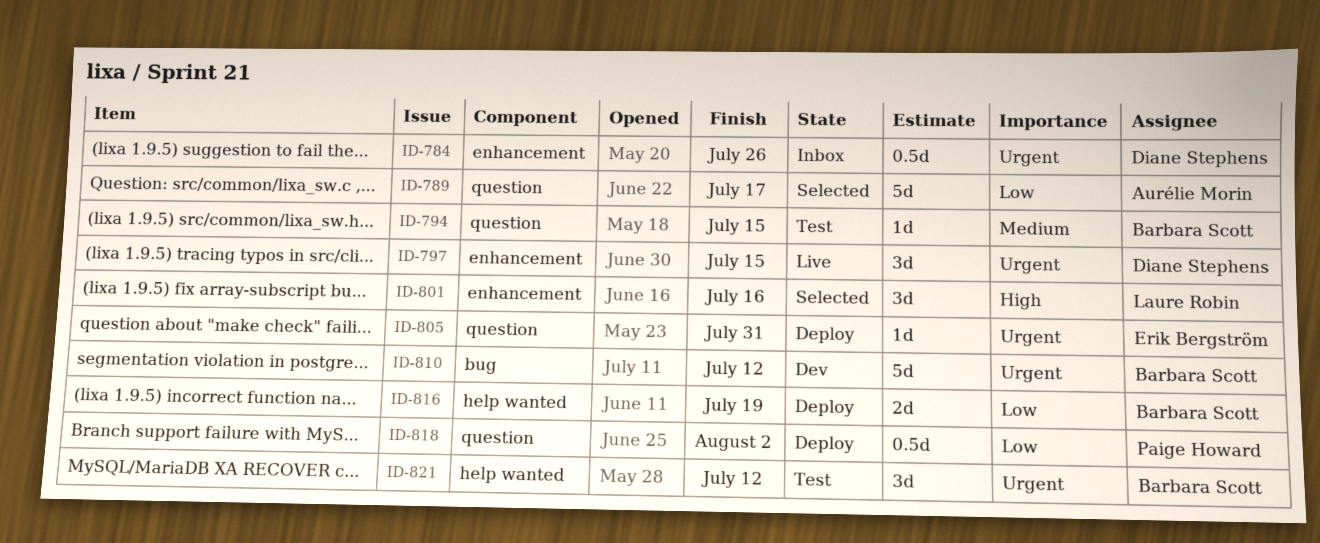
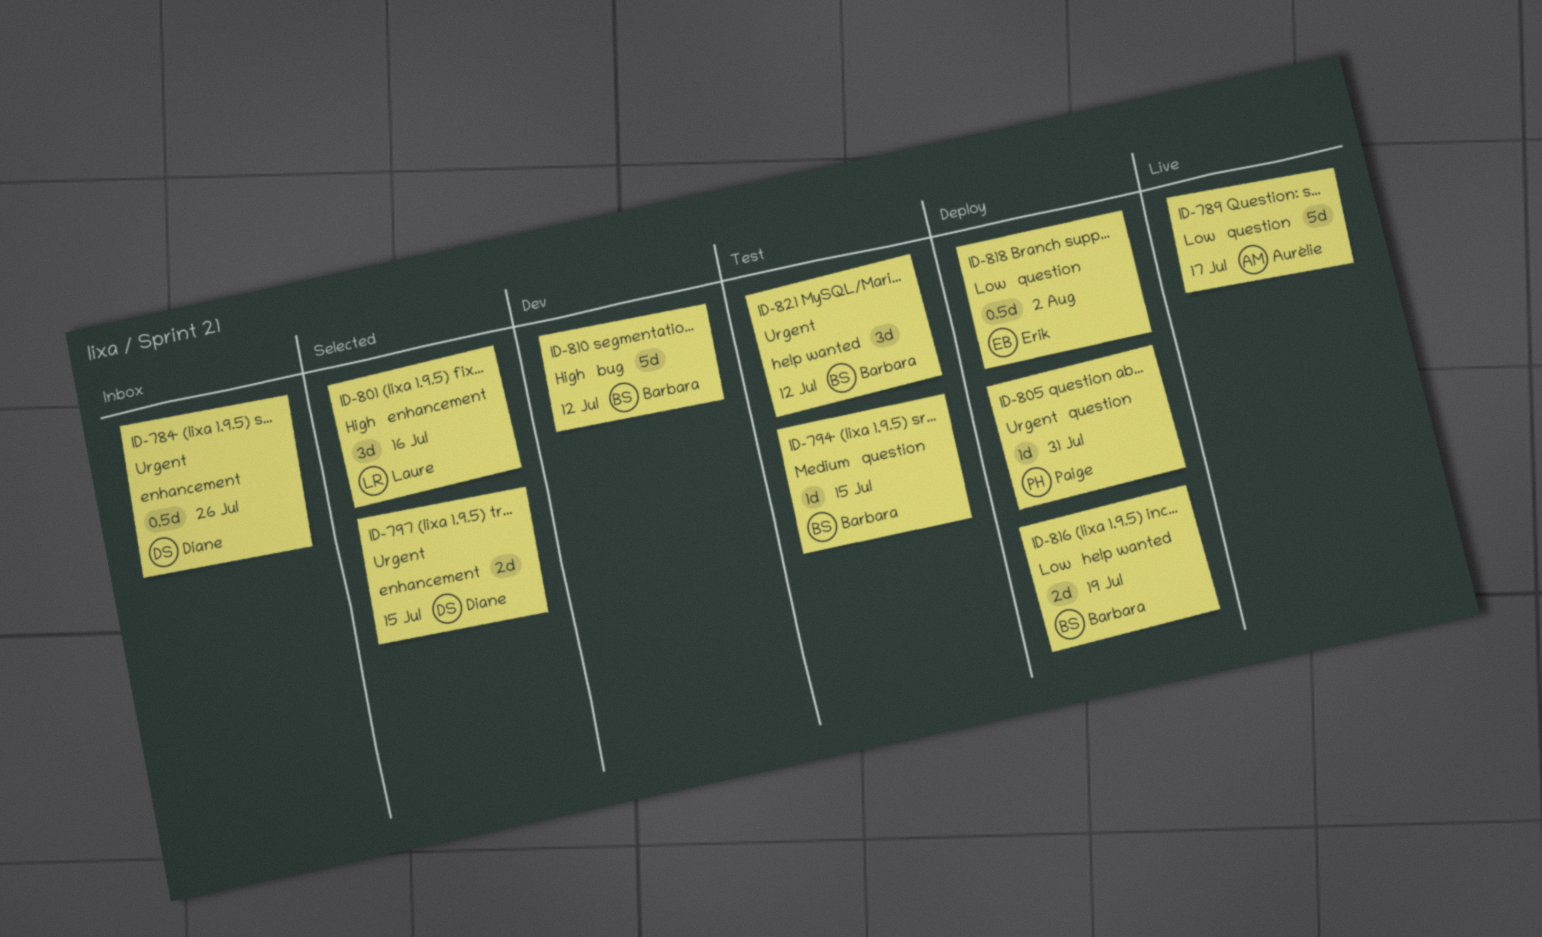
ID-789, status: Selected -> Live
ID-797, status: Live -> Selected
ID-797, estimate: 3d -> 2d
ID-805, owner: Erik Bergström -> Paige Howard
ID-810, priority: Urgent -> High
ID-818, owner: Paige Howard -> Erik Bergström

